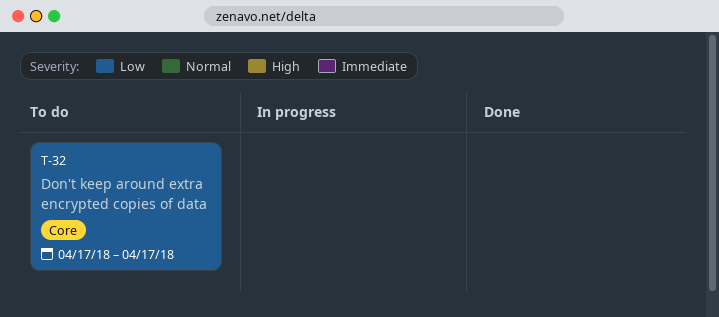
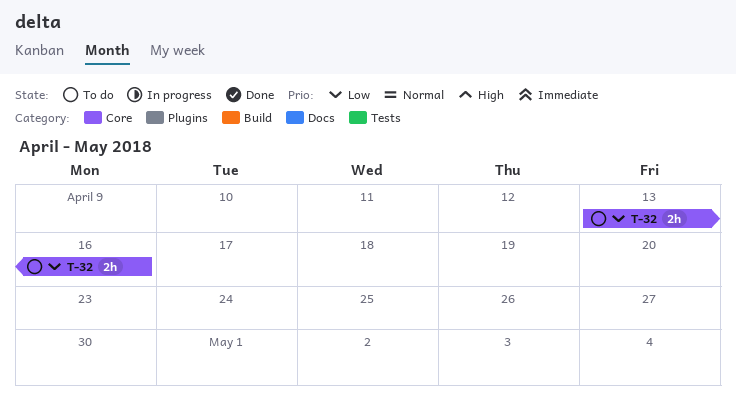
T-32, start: Apr 17 -> Apr 13
T-32, due: Apr 17 -> Apr 16

